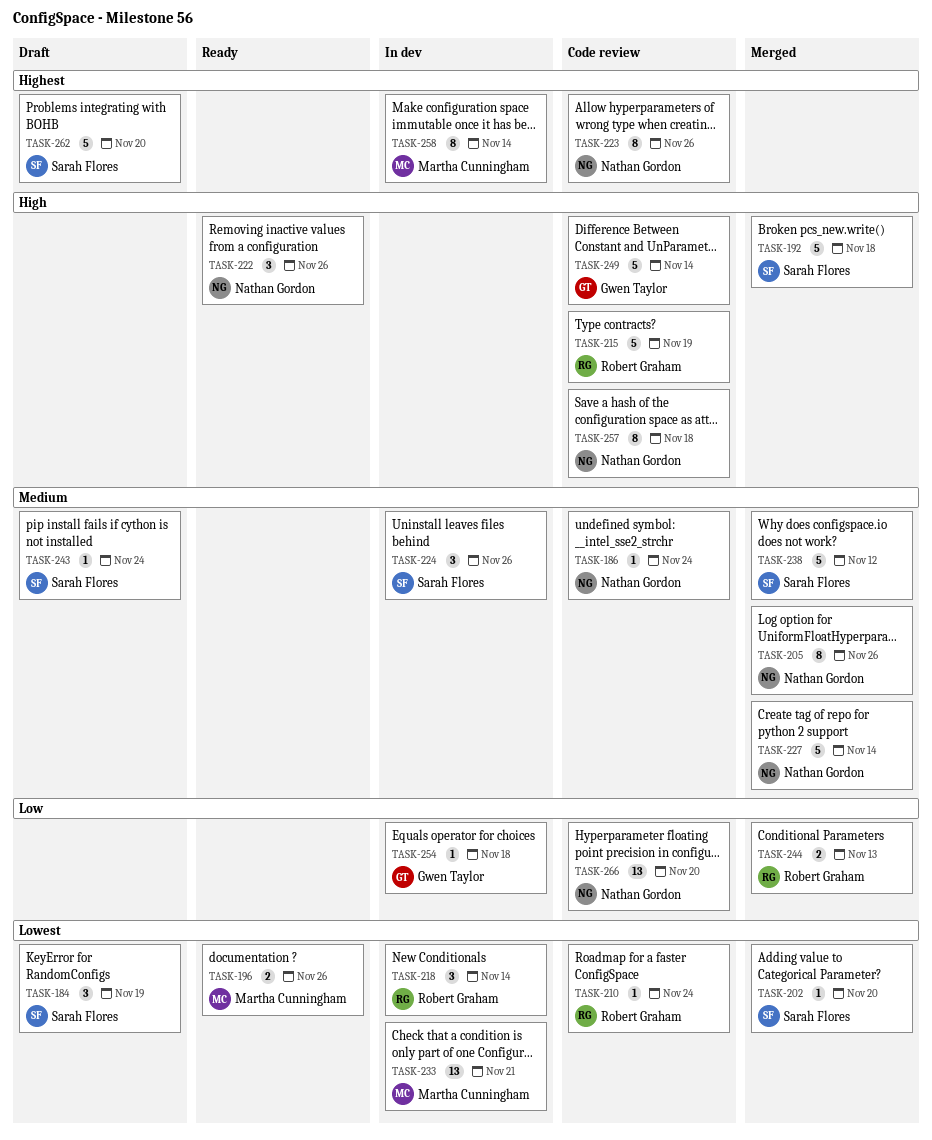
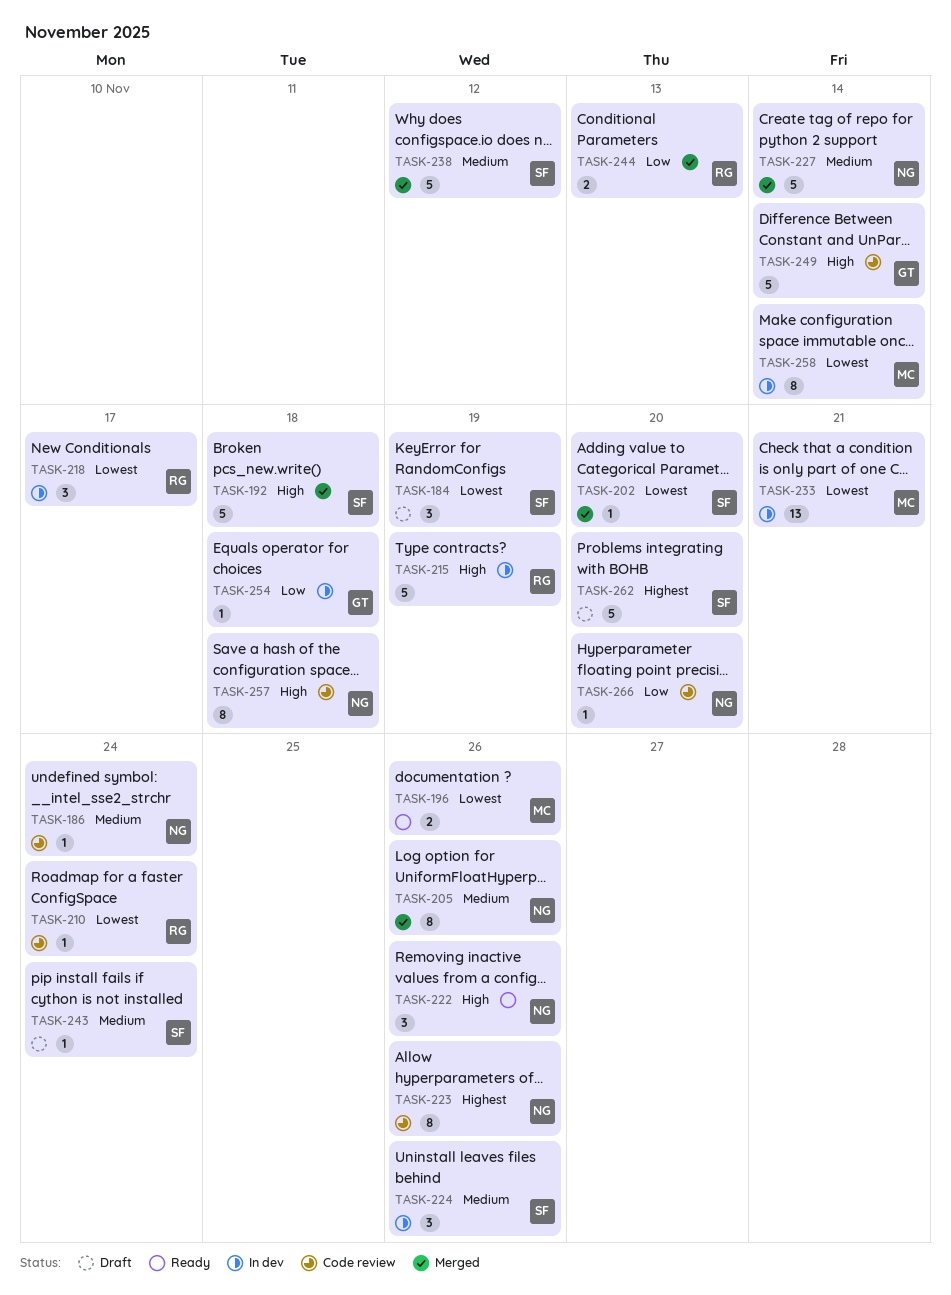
TASK-215, status: Code review -> In dev
TASK-218, due: Nov 14 -> Nov 17
TASK-258, priority: Highest -> Lowest
TASK-266, estimate: 13 -> 1

